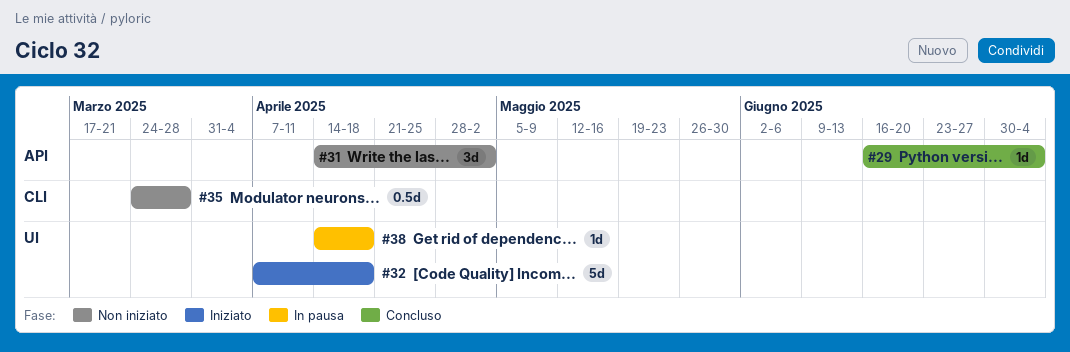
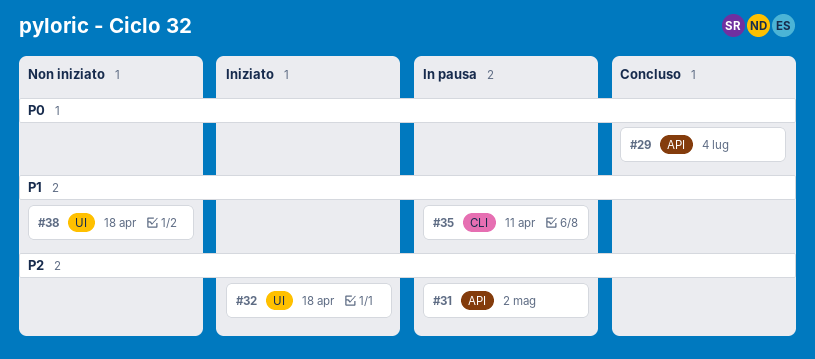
#31, status: Non iniziato -> In pausa
#35, status: Non iniziato -> In pausa
#35, due: Mar 28 -> Apr 11
#38, status: In pausa -> Non iniziato

